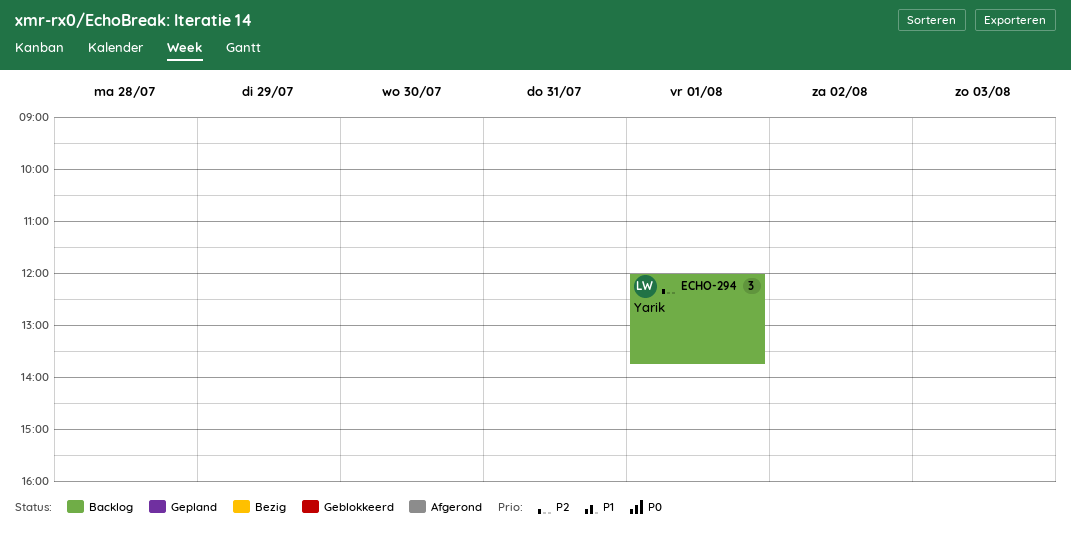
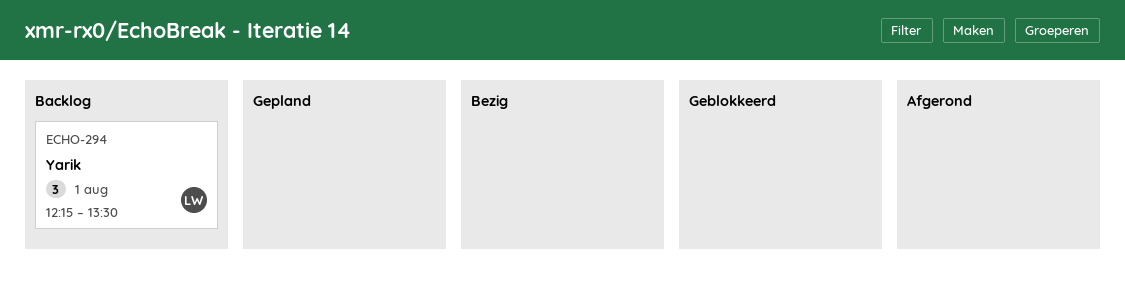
ECHO-294, begins: 12:00 -> 12:15
ECHO-294, ends: 13:45 -> 13:30

